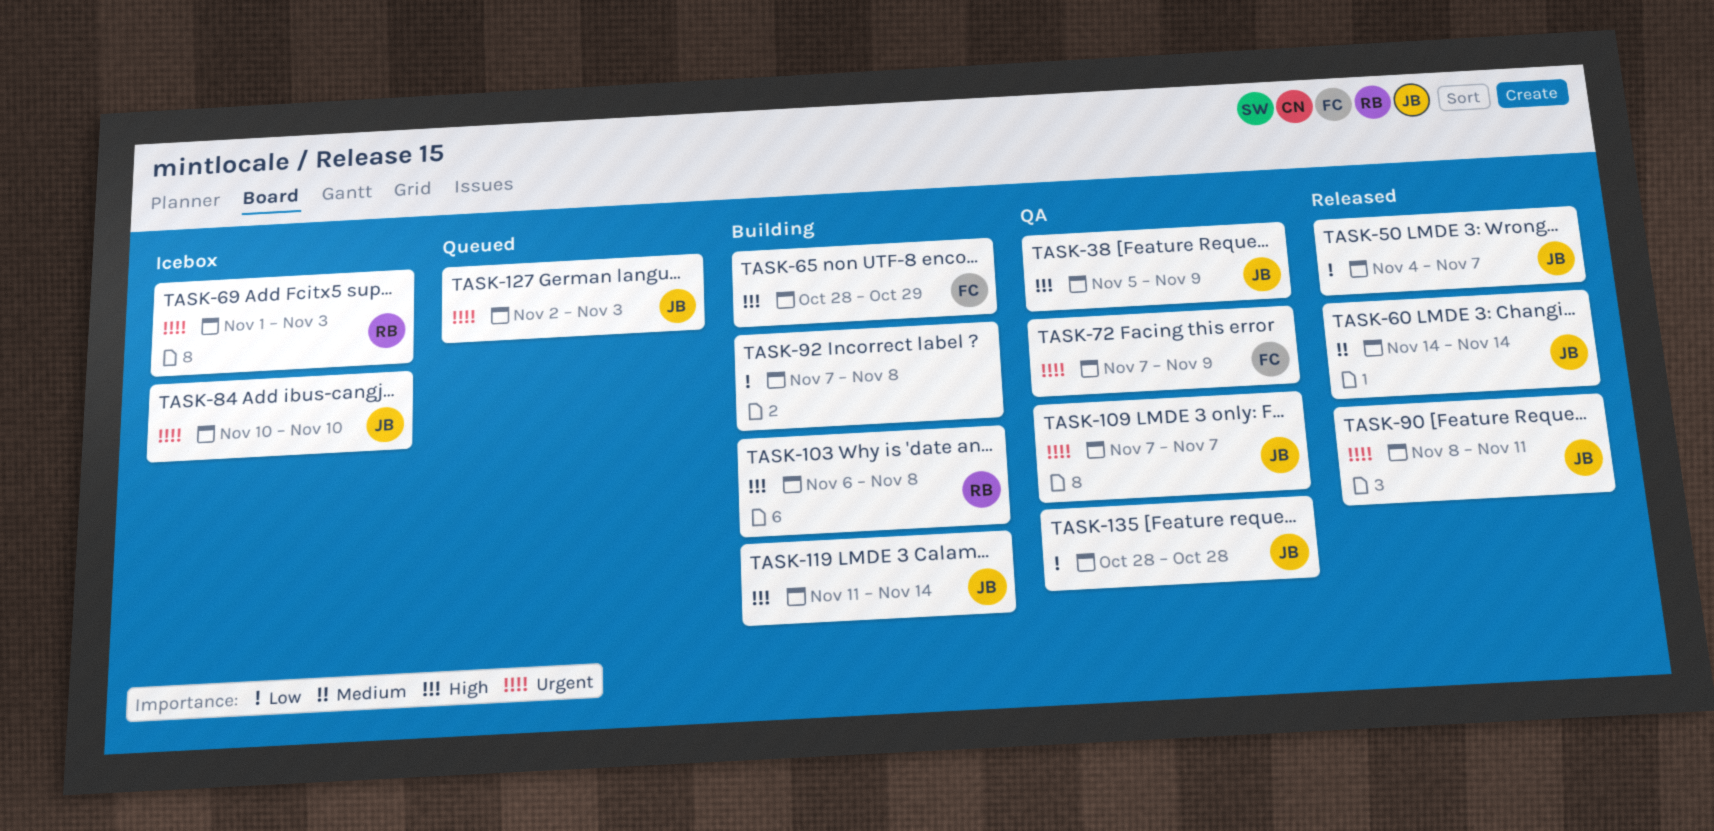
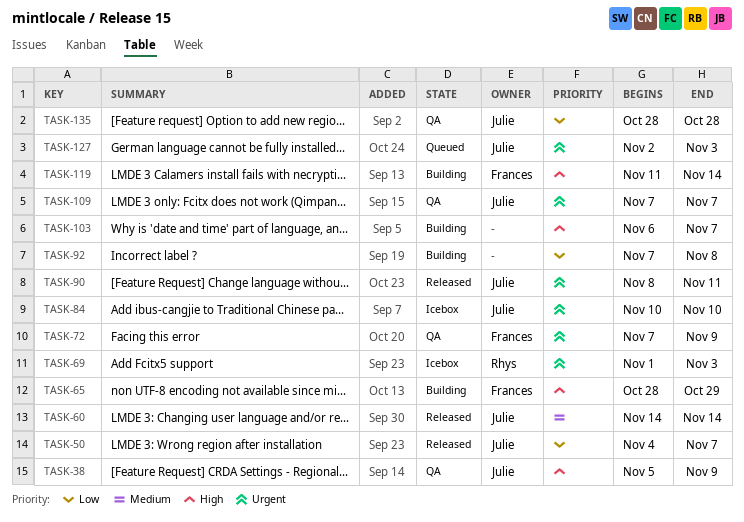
TASK-103, owner: Rhys -> none
TASK-103, due: Nov 8 -> Nov 7
TASK-119, owner: Julie -> Frances

